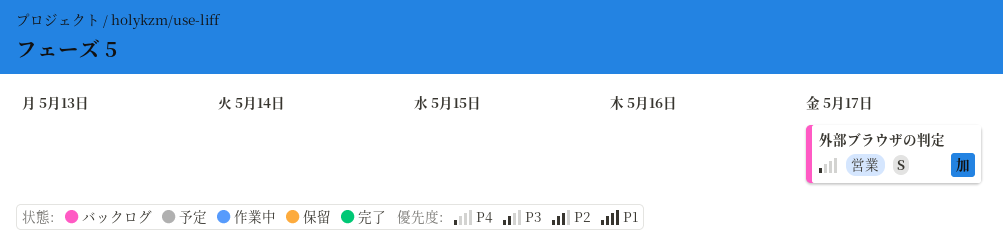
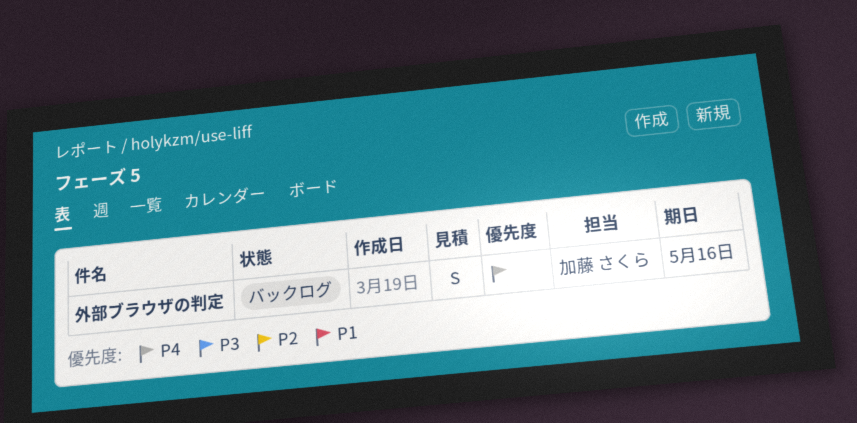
外部ブラウザの判定, due: May 17 -> May 16

